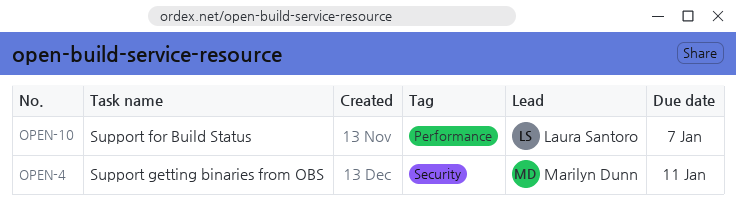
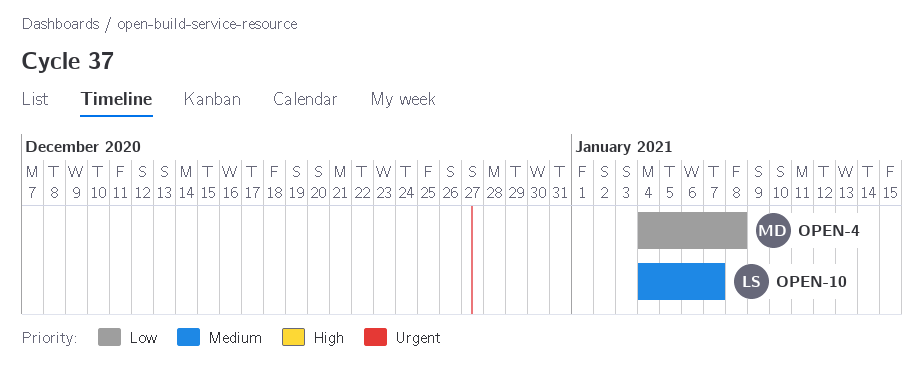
OPEN-4, due: Jan 11 -> Jan 8

